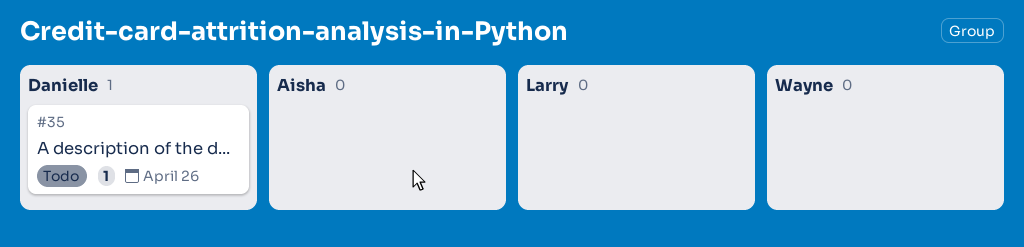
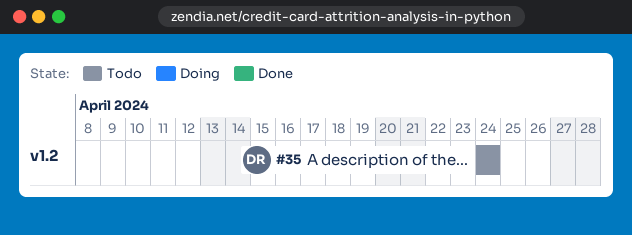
#35, due: Apr 26 -> Apr 24

